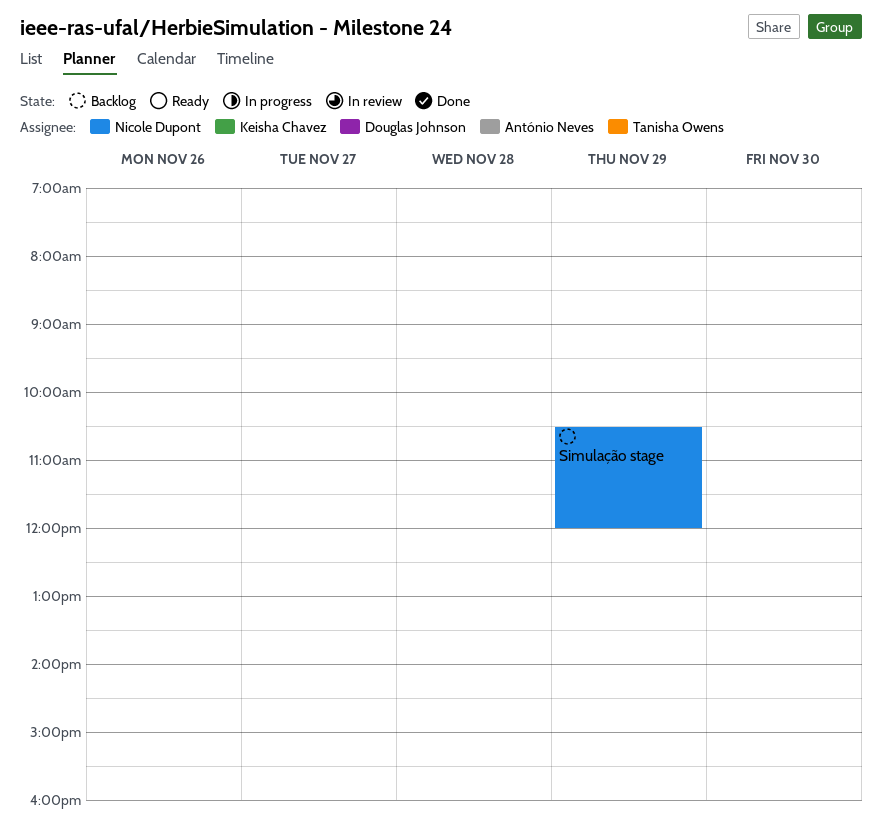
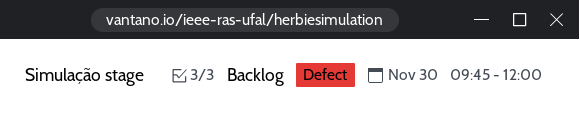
Simulação stage, day: Nov 29 -> Nov 30
Simulação stage, begins: 10:30 -> 09:45

